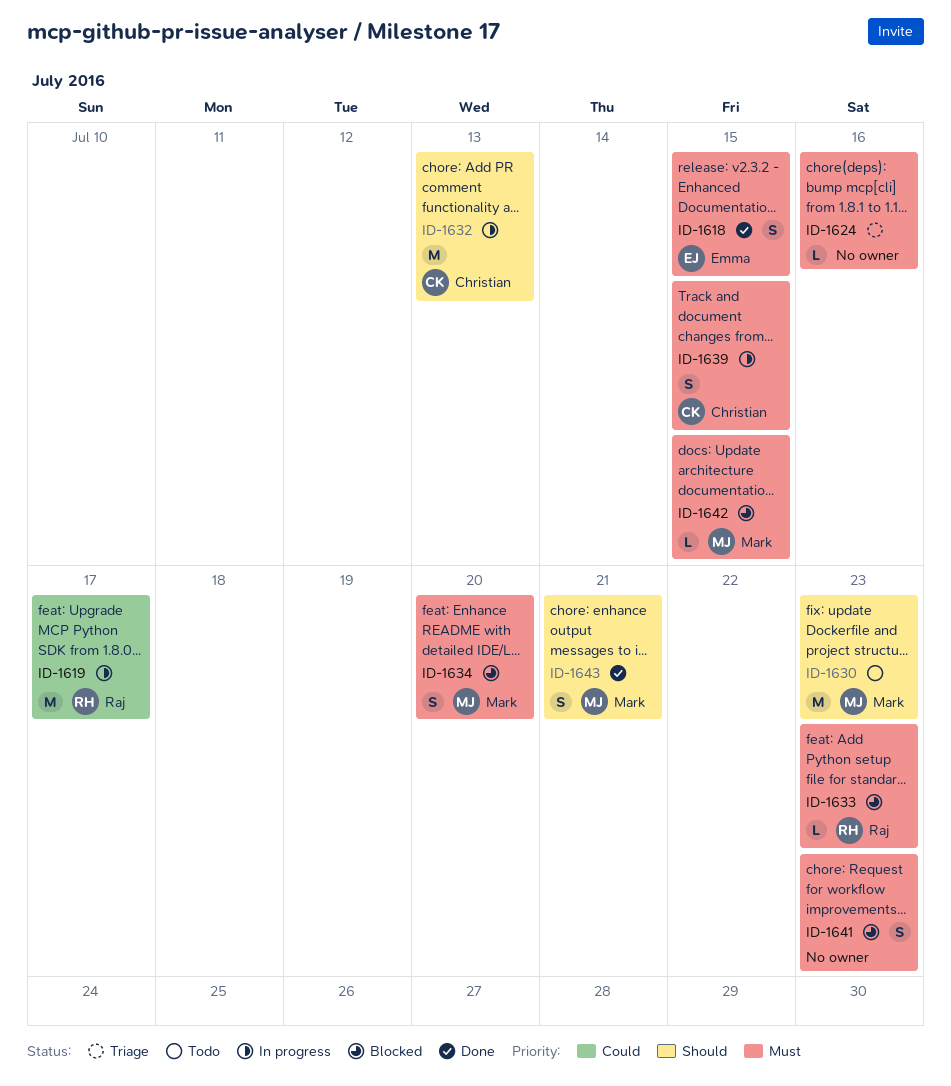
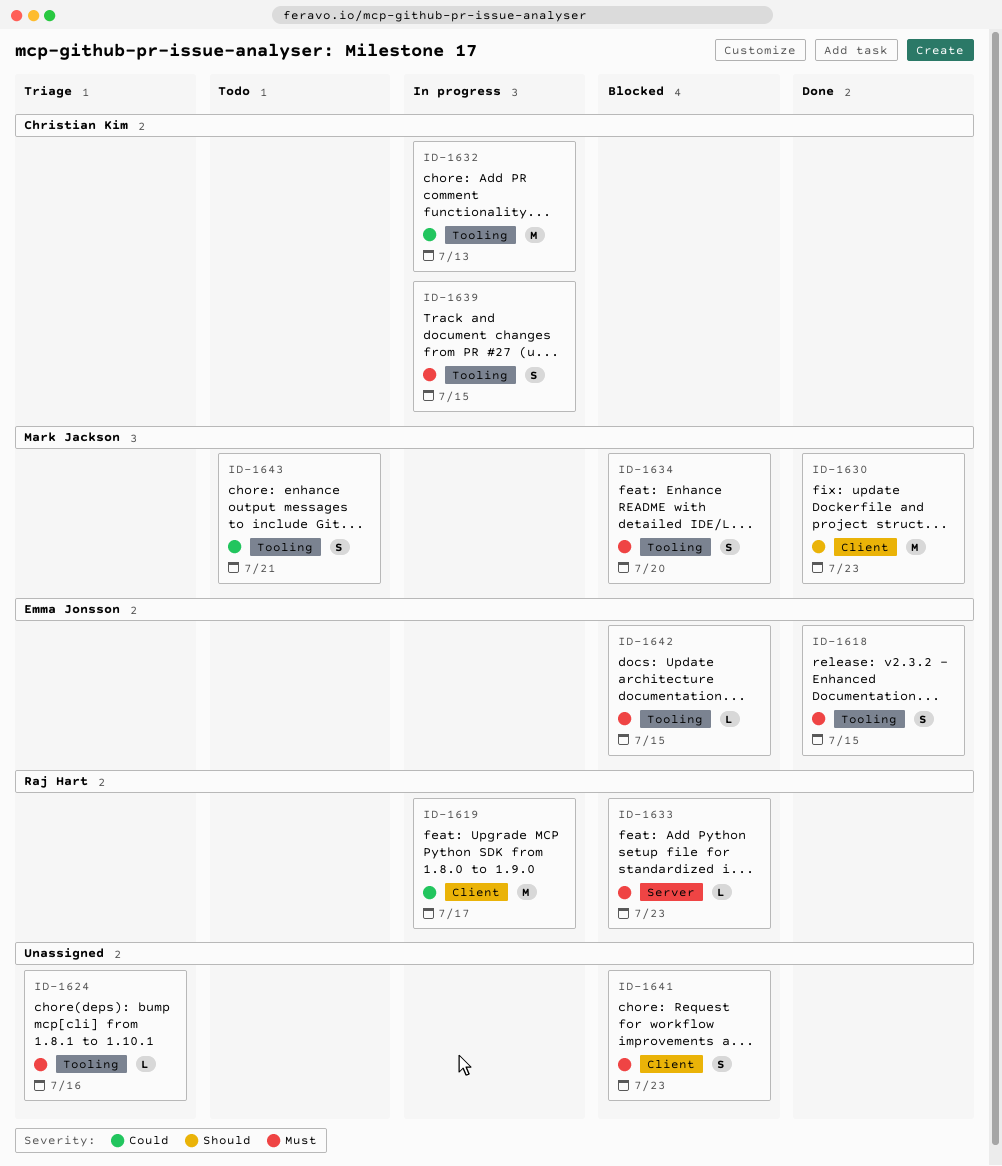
ID-1630, status: Todo -> Done
ID-1632, priority: Should -> Could
ID-1642, owner: Mark Jackson -> Emma Jonsson
ID-1643, status: Done -> Todo
ID-1643, priority: Should -> Could

